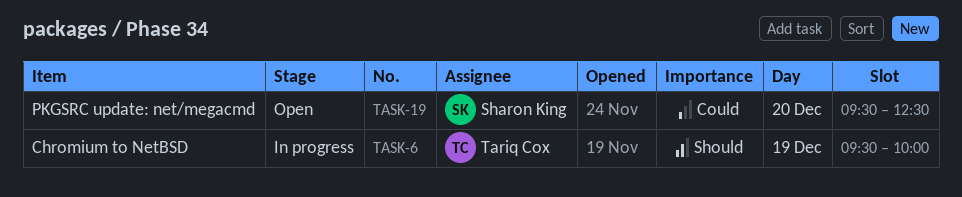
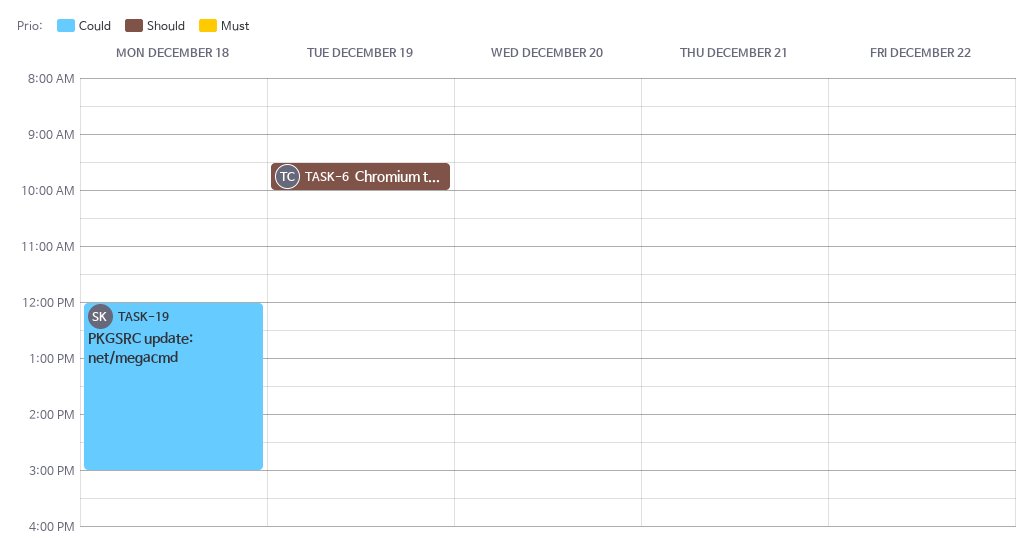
TASK-19, day: Dec 20 -> Dec 18
TASK-19, begins: 09:30 -> 12:00
TASK-19, ends: 12:30 -> 15:00

